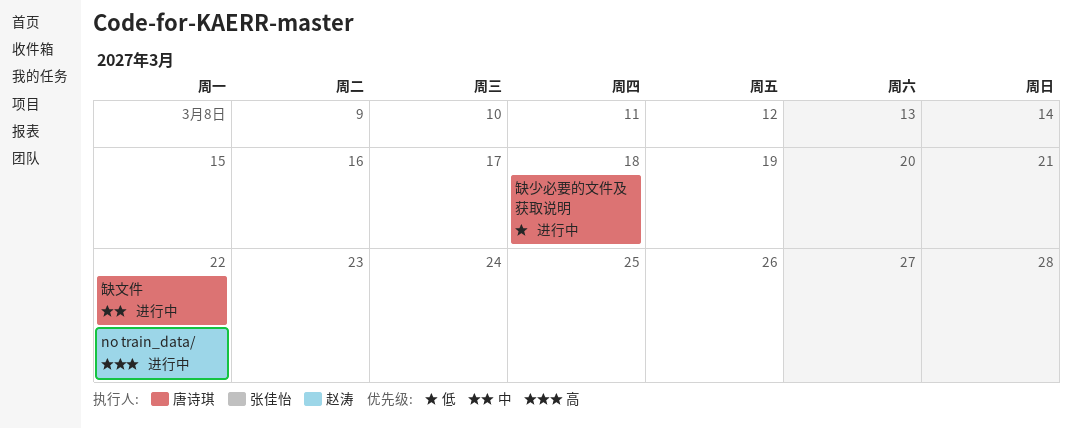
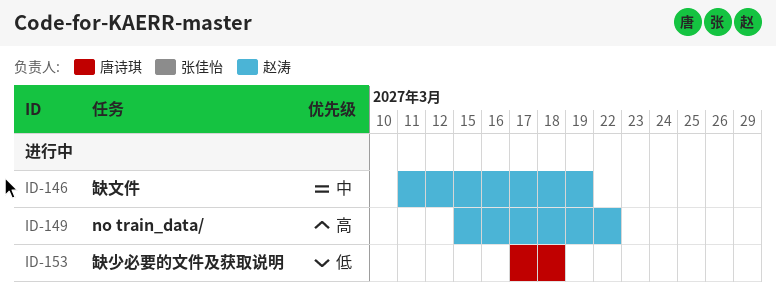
缺文件, owner: 唐诗琪 -> 赵涛
缺文件, due: Mar 22 -> Mar 19

